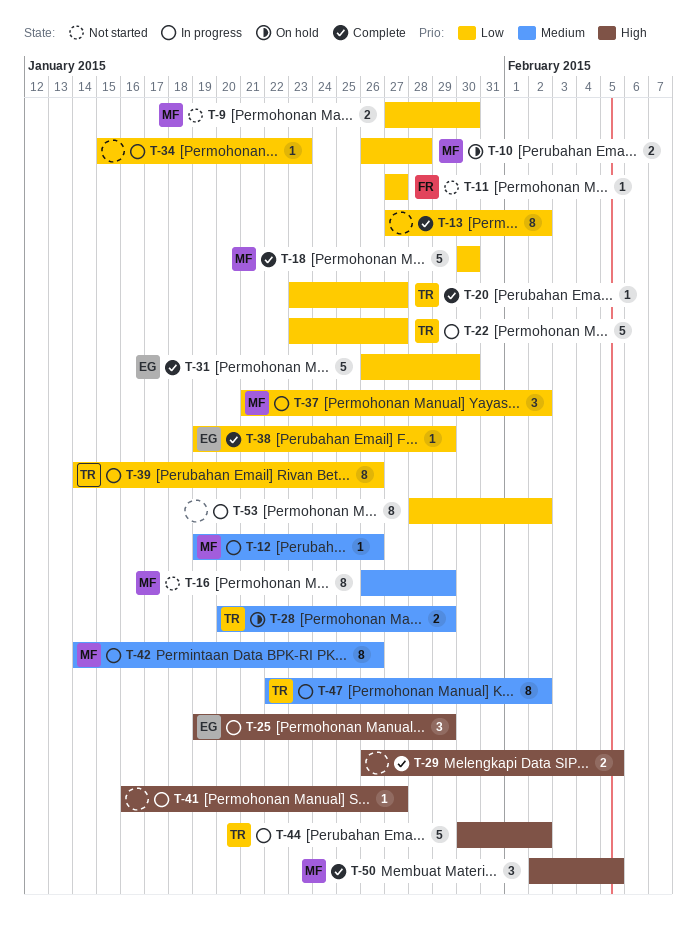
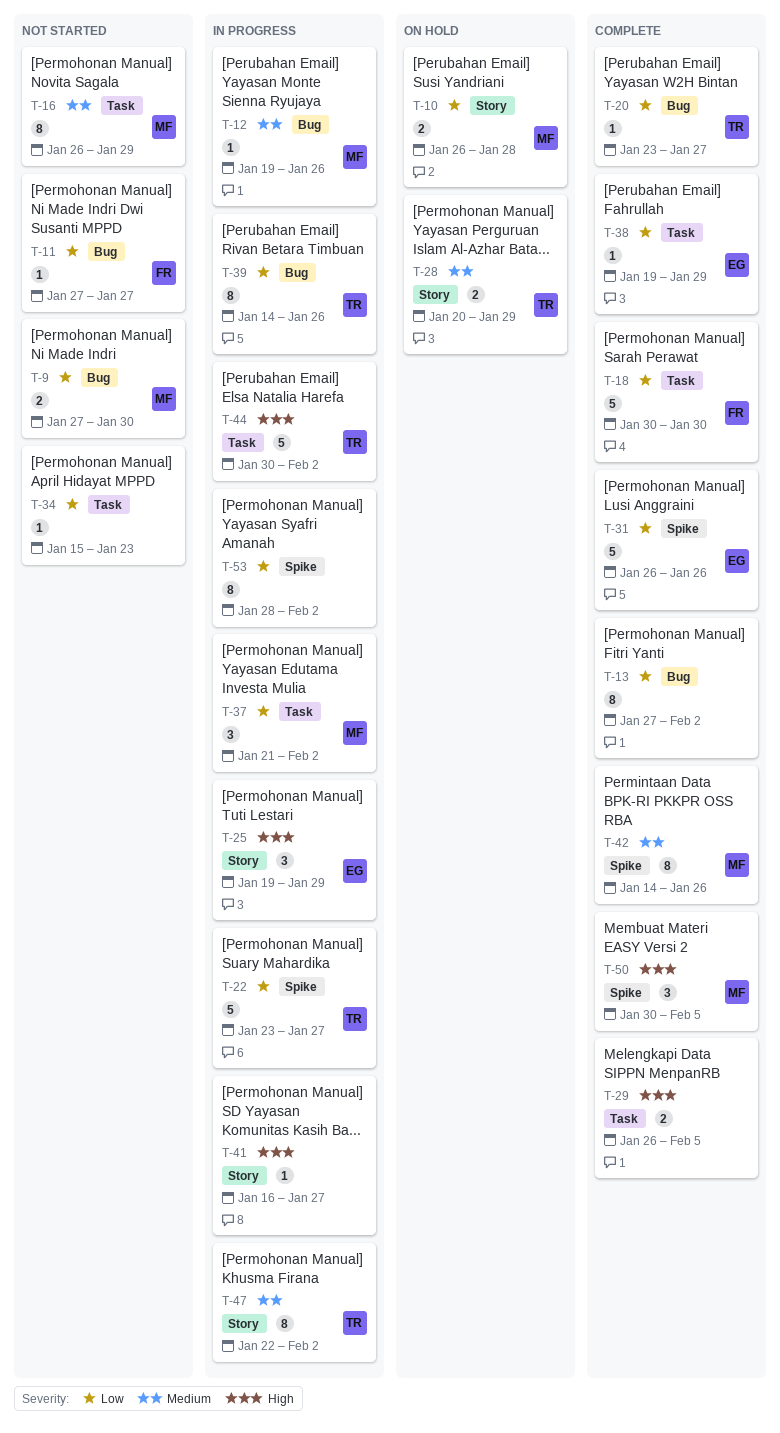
T-18, owner: MF -> FR
T-31, due: Jan 30 -> Jan 26
T-34, status: In progress -> Not started
T-42, status: In progress -> Complete
T-50, start: Feb 2 -> Jan 30

